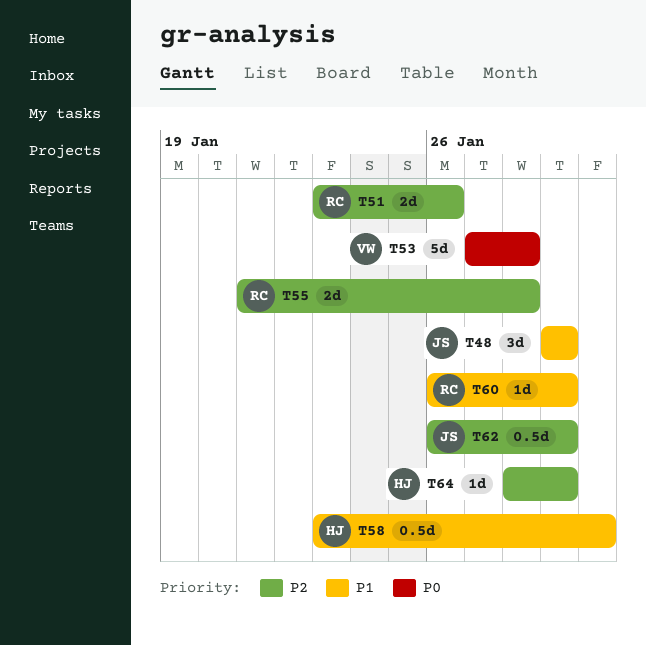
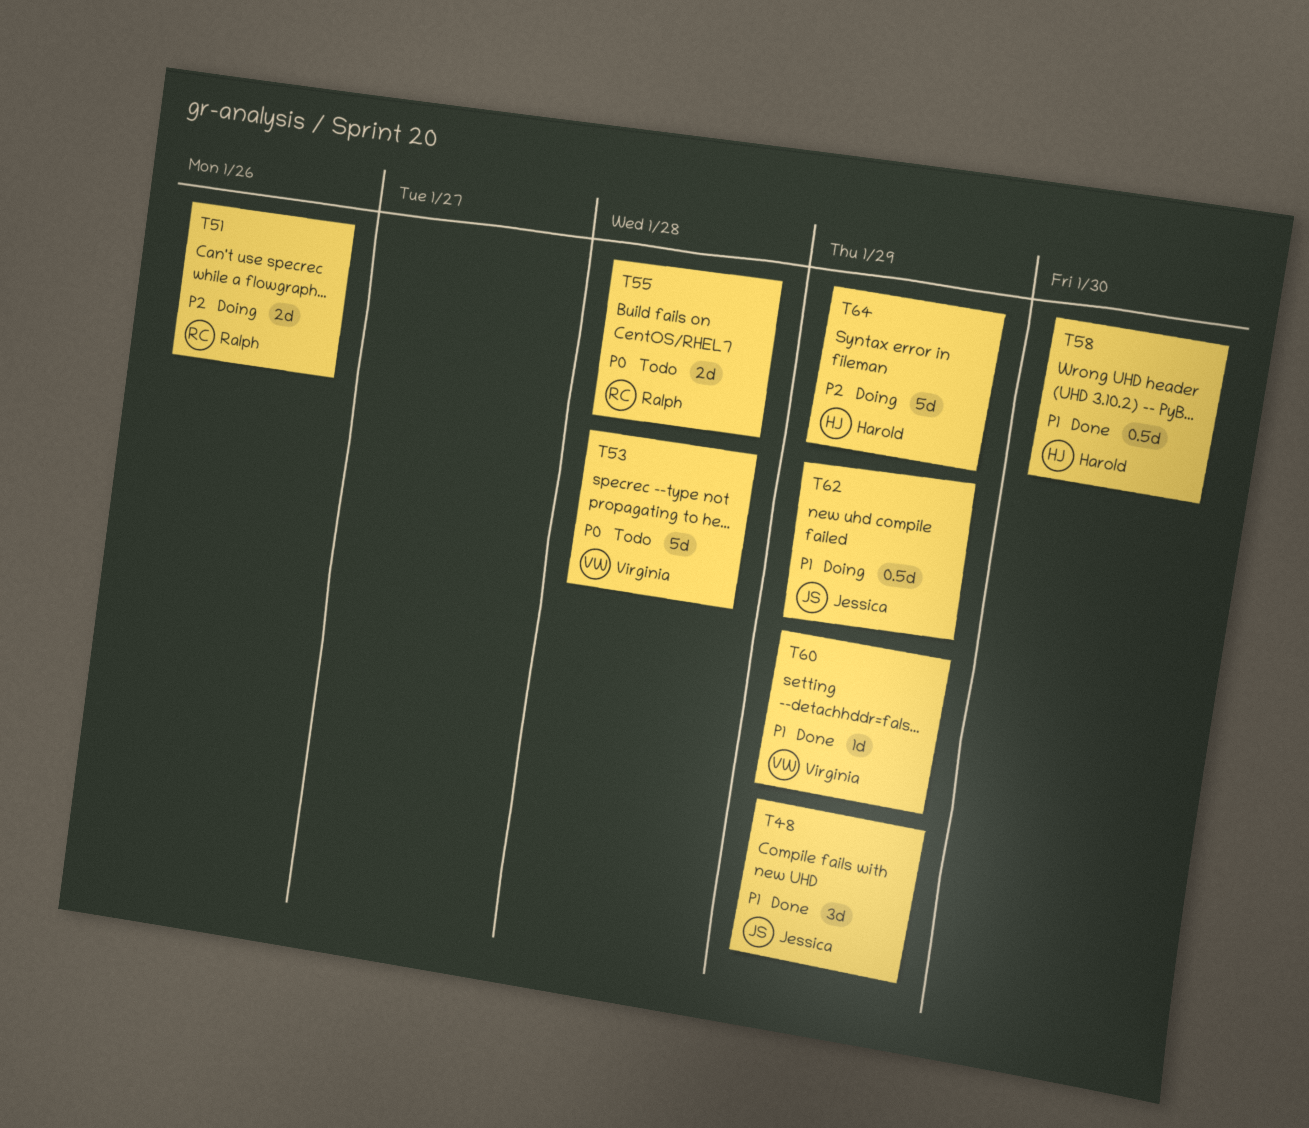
T55, priority: P2 -> P0
T60, owner: Ralph -> Virginia
T62, priority: P2 -> P1
T64, estimate: 1d -> 5d

